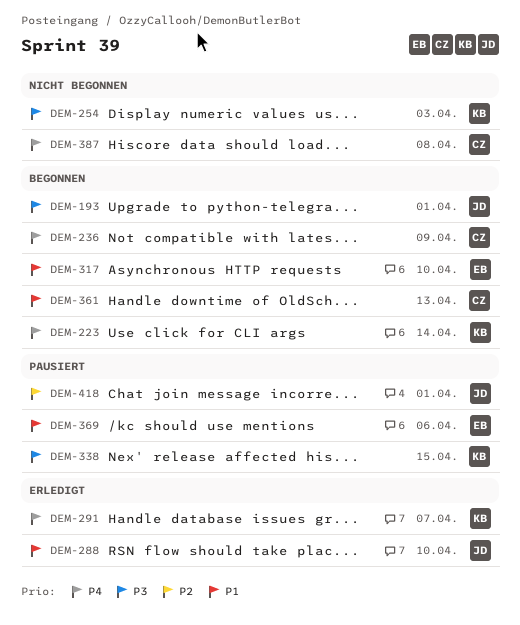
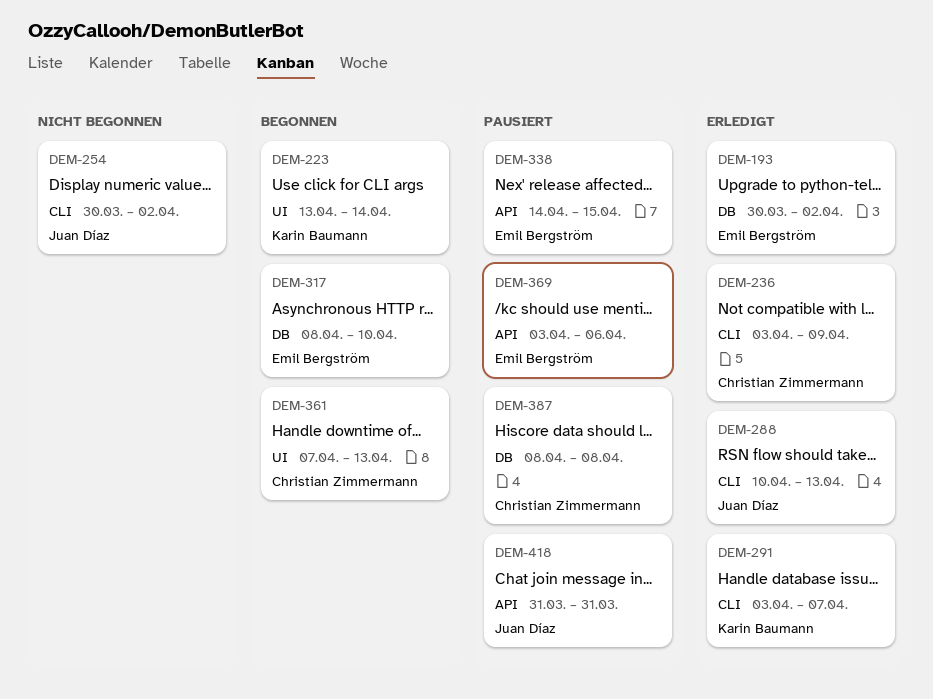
DEM-193, status: Begonnen -> Erledigt
DEM-193, owner: Juan Díaz -> Emil Bergström
DEM-193, due: Apr 1 -> Apr 2
DEM-236, status: Begonnen -> Erledigt
DEM-254, owner: Karin Baumann -> Juan Díaz
DEM-254, due: Apr 3 -> Apr 2
DEM-288, due: Apr 10 -> Apr 13
DEM-338, owner: Karin Baumann -> Emil Bergström
DEM-387, status: Nicht begonnen -> Pausiert
DEM-418, due: Apr 1 -> Mar 31

